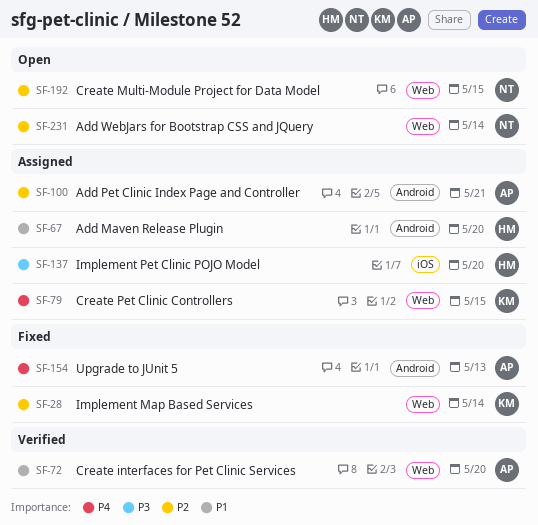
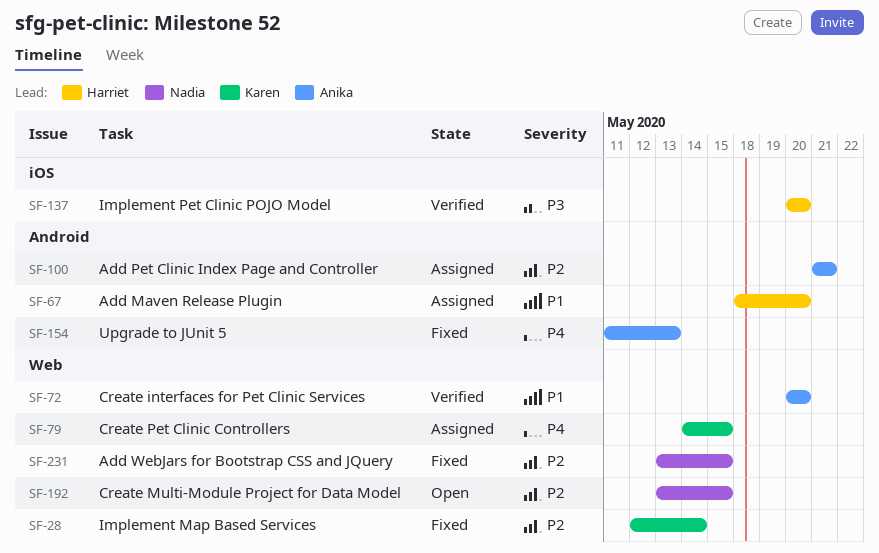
SF-137, status: Assigned -> Verified
SF-231, status: Open -> Fixed
SF-231, due: May 14 -> May 15

